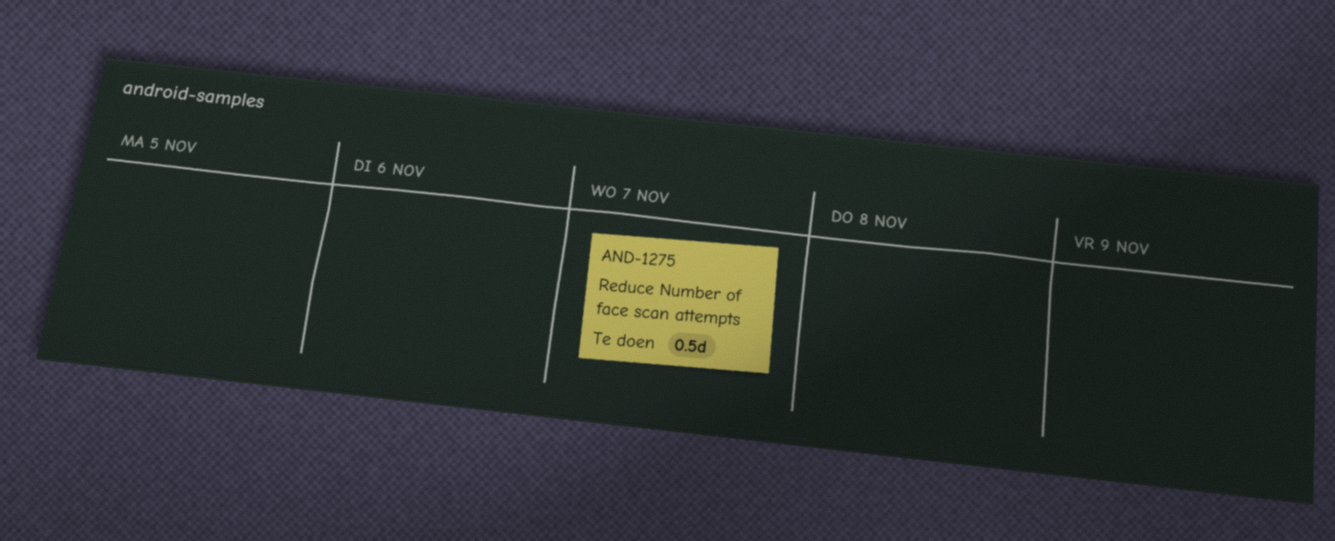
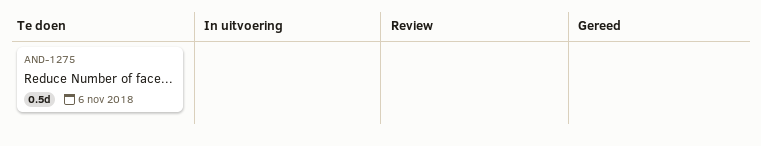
AND-1275, due: Nov 7 -> Nov 6

